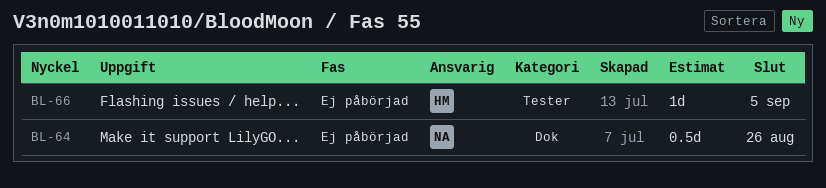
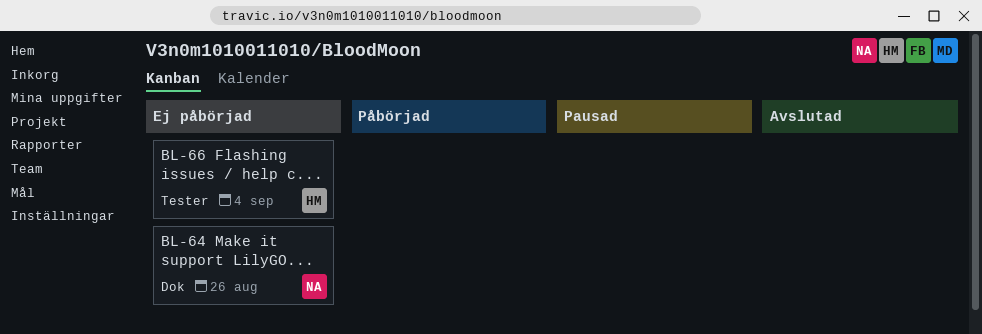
BL-66, due: Sep 5 -> Sep 4

